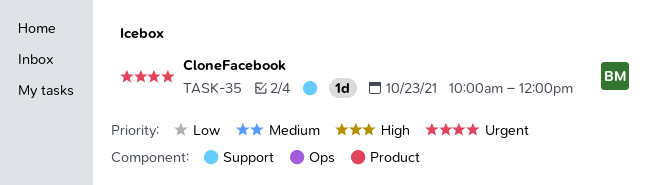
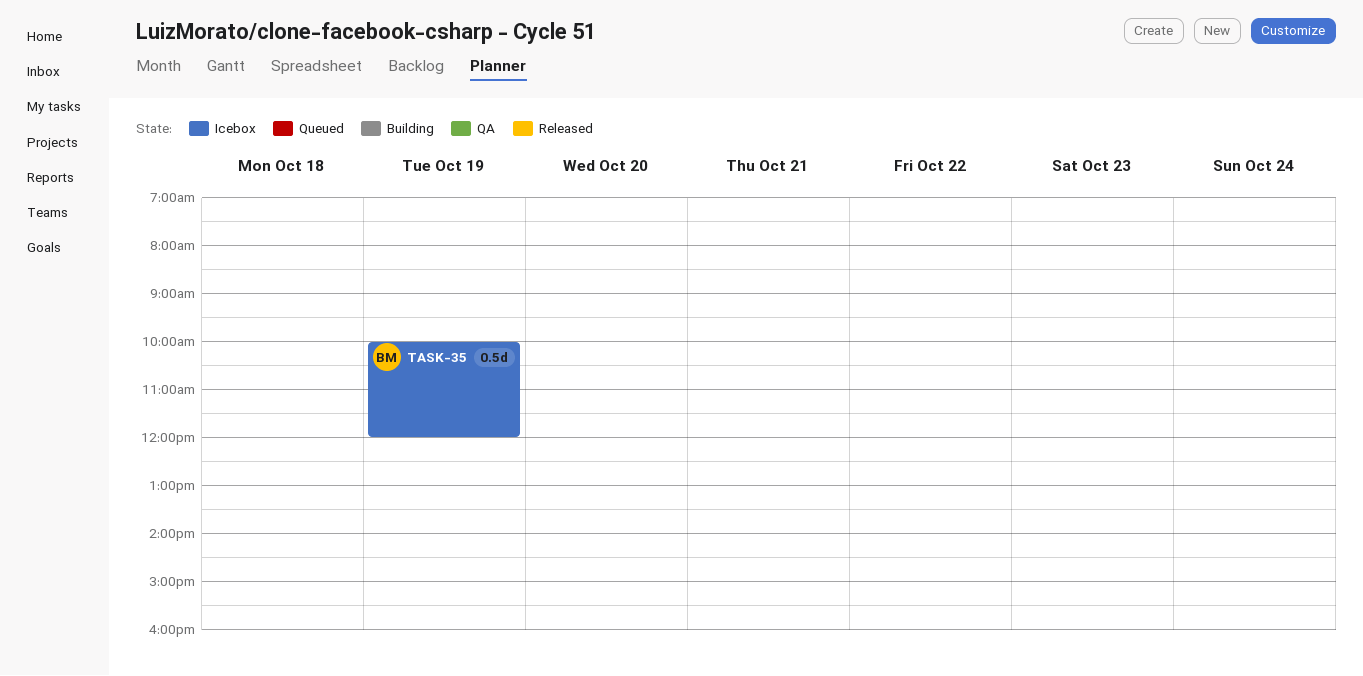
TASK-35, estimate: 1d -> 0.5d
TASK-35, day: Oct 23 -> Oct 19

